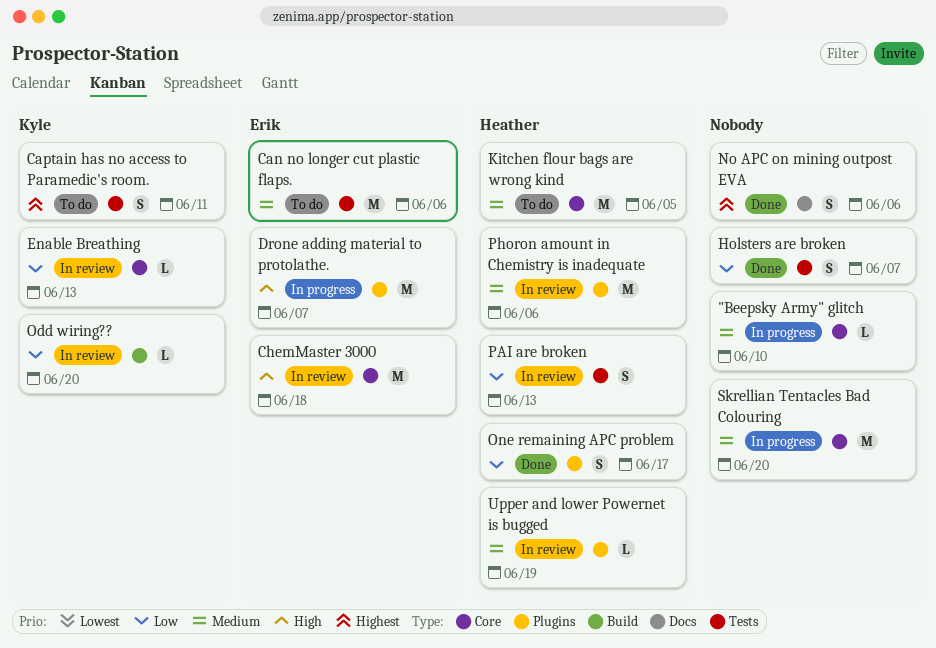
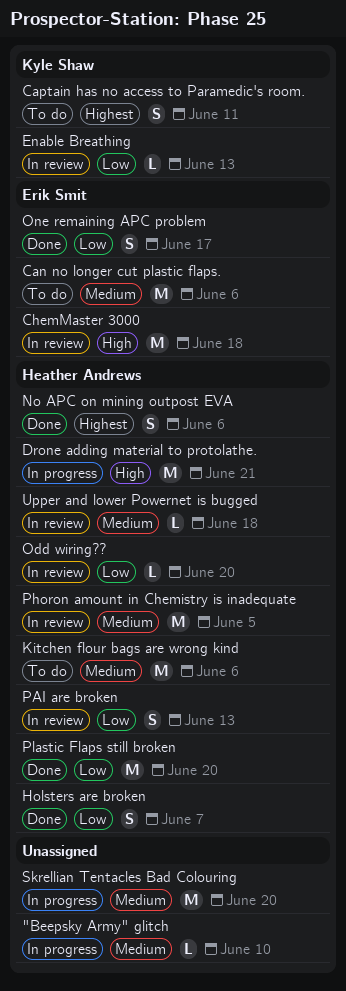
Drone adding material to protolathe., owner: Erik Smit -> Heather Andrews
Drone adding material to protolathe., due: Jun 7 -> Jun 21
Holsters are broken, owner: none -> Heather Andrews
Kitchen flour bags are wrong kind, due: Jun 5 -> Jun 6
No APC on mining outpost EVA, owner: none -> Heather Andrews
Odd wiring??, owner: Kyle Shaw -> Heather Andrews
One remaining APC problem, owner: Heather Andrews -> Erik Smit
Phoron amount in Chemistry is inadequate, due: Jun 6 -> Jun 5
Plastic Flaps still broken: none -> present
Upper and lower Powernet is bugged, due: Jun 19 -> Jun 18

